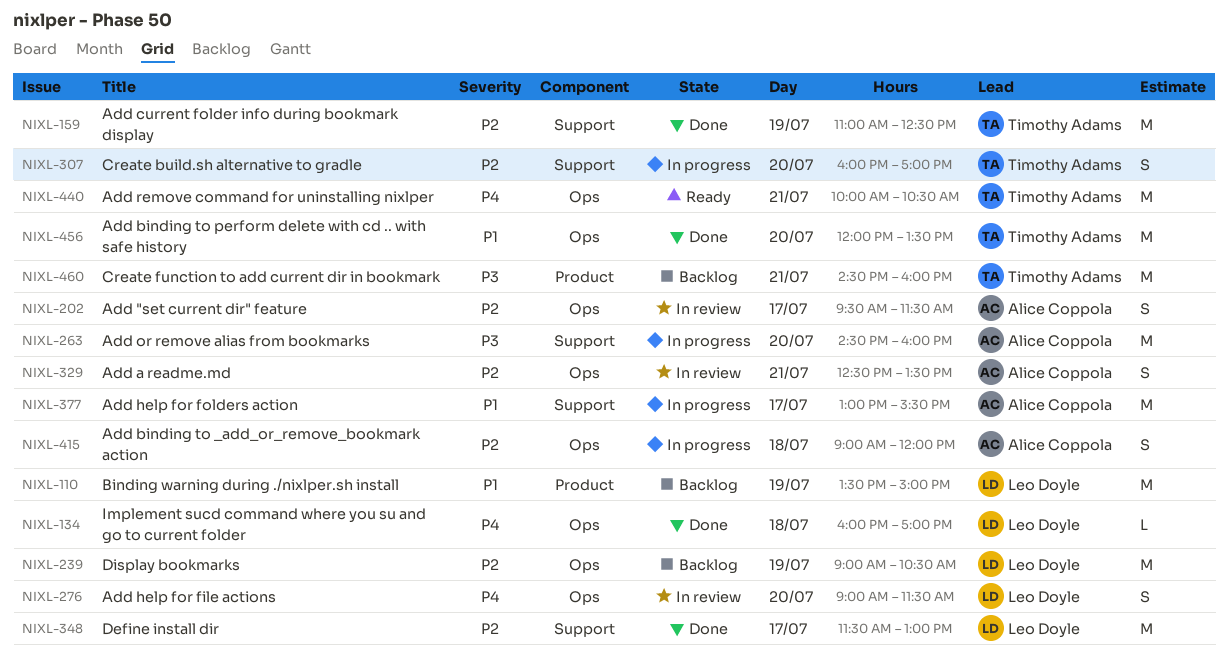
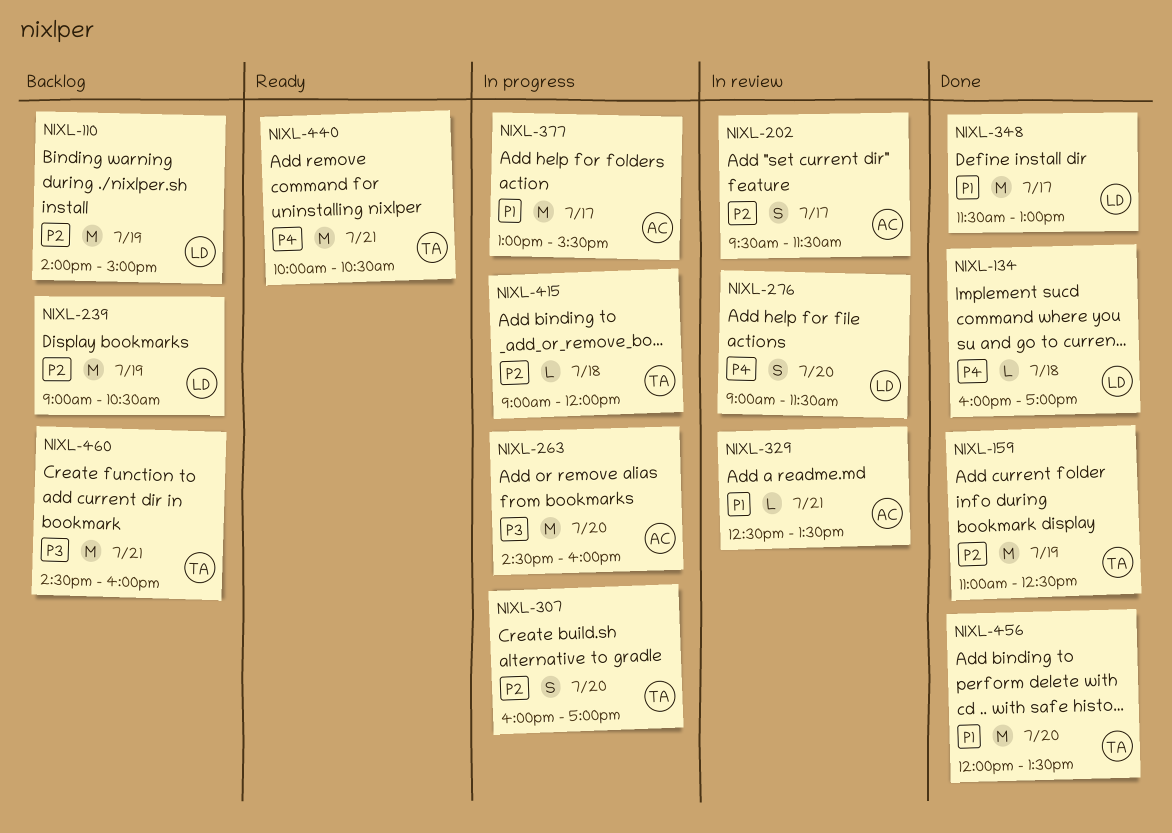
NIXL-110, priority: P1 -> P2
NIXL-110, begins: 13:30 -> 14:00
NIXL-329, priority: P2 -> P1
NIXL-329, estimate: S -> L
NIXL-348, priority: P2 -> P1
NIXL-415, owner: Alice Coppola -> Timothy Adams
NIXL-415, estimate: S -> L

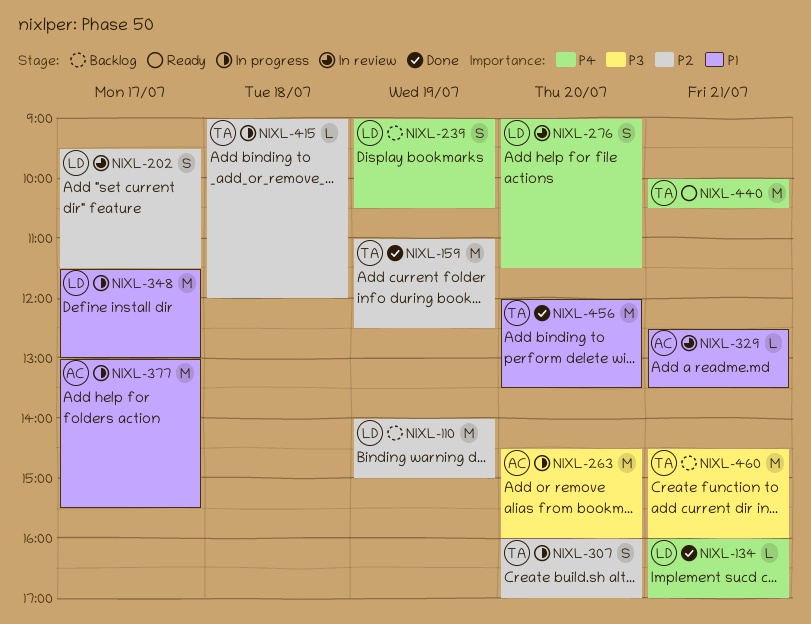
NIXL-134, day: Jul 18 -> Jul 21
NIXL-202, owner: AC -> LD
NIXL-239, priority: P2 -> P4
NIXL-239, estimate: M -> S
NIXL-348, status: Done -> In progress

